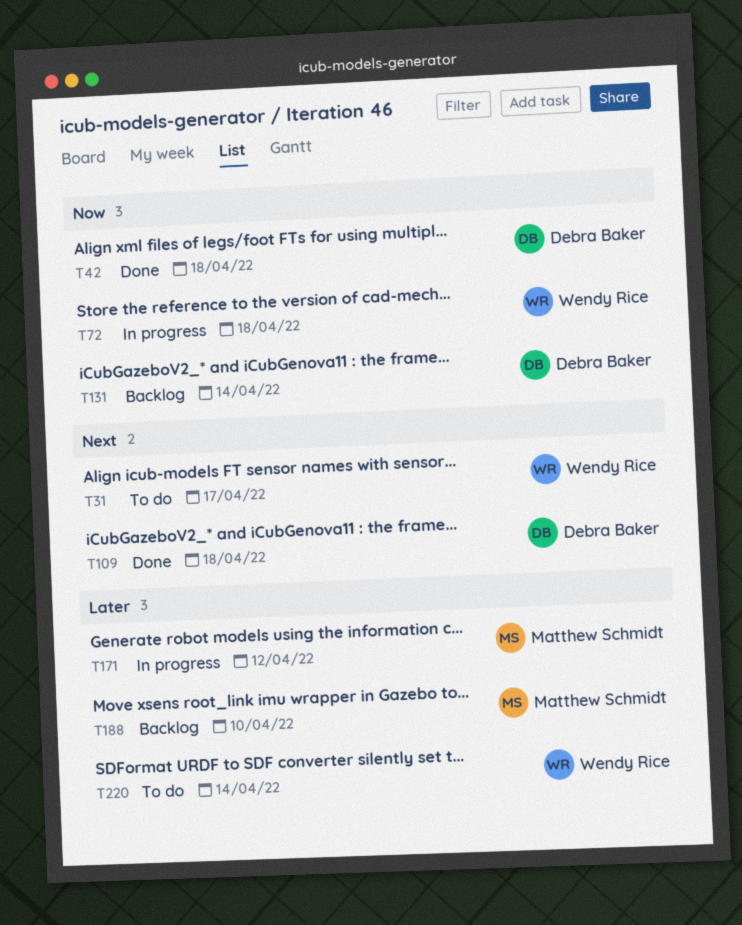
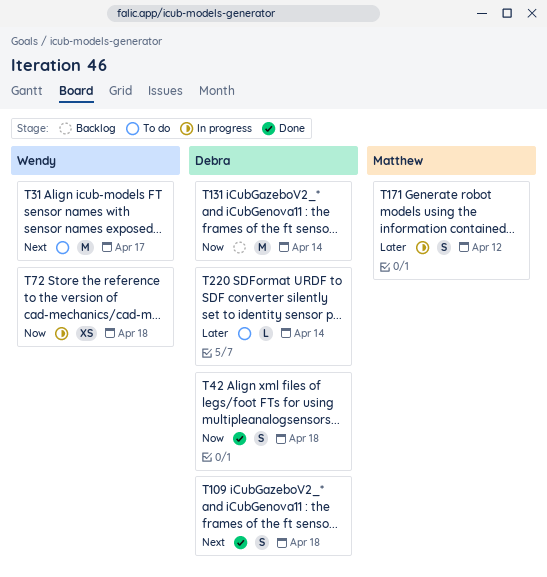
T188: present -> none
T220, owner: Wendy Rice -> Debra Baker

